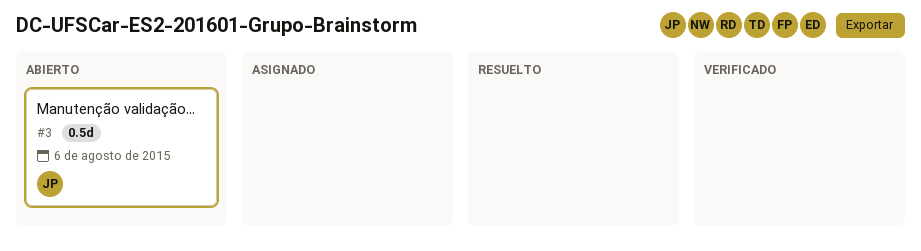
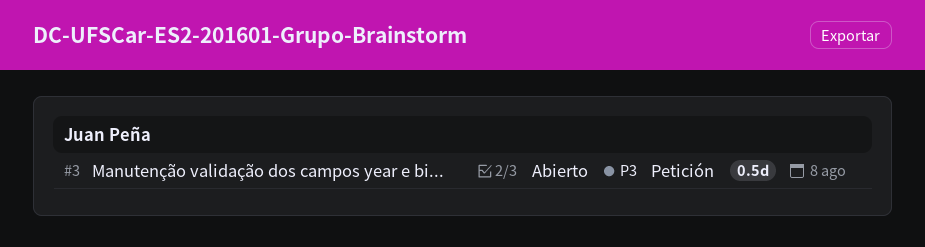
#3, due: Aug 6 -> Aug 8

